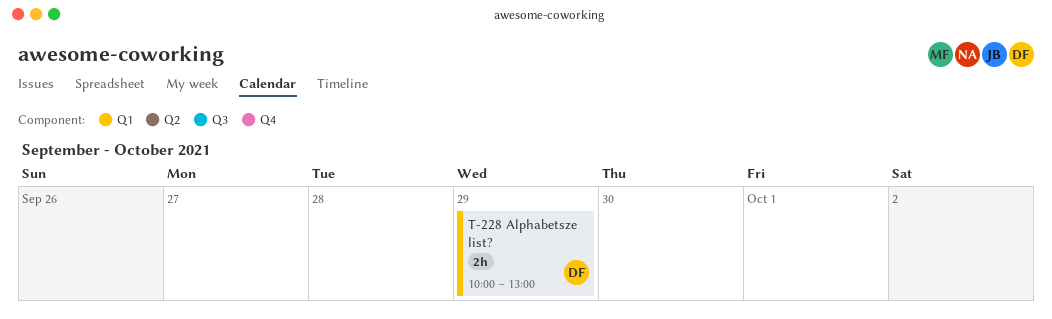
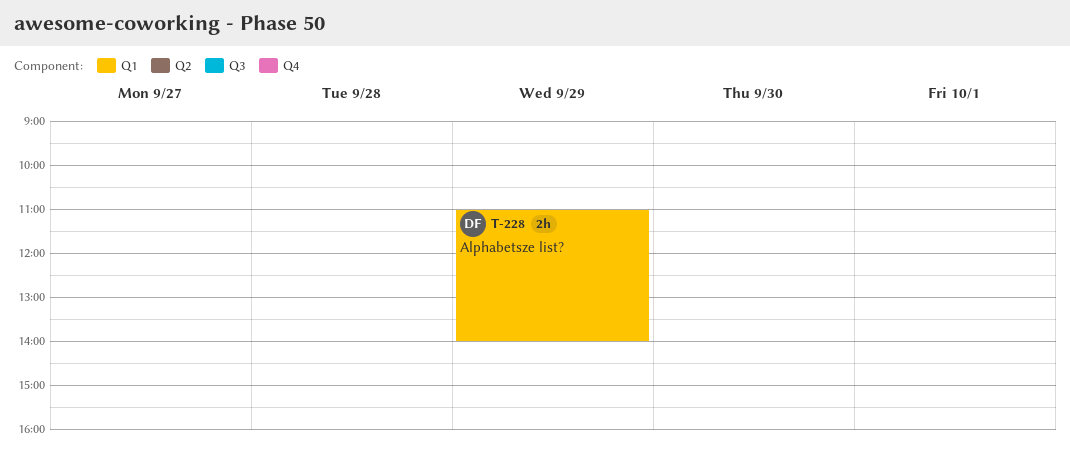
T-228, begins: 10:00 -> 11:00
T-228, ends: 13:00 -> 14:00

